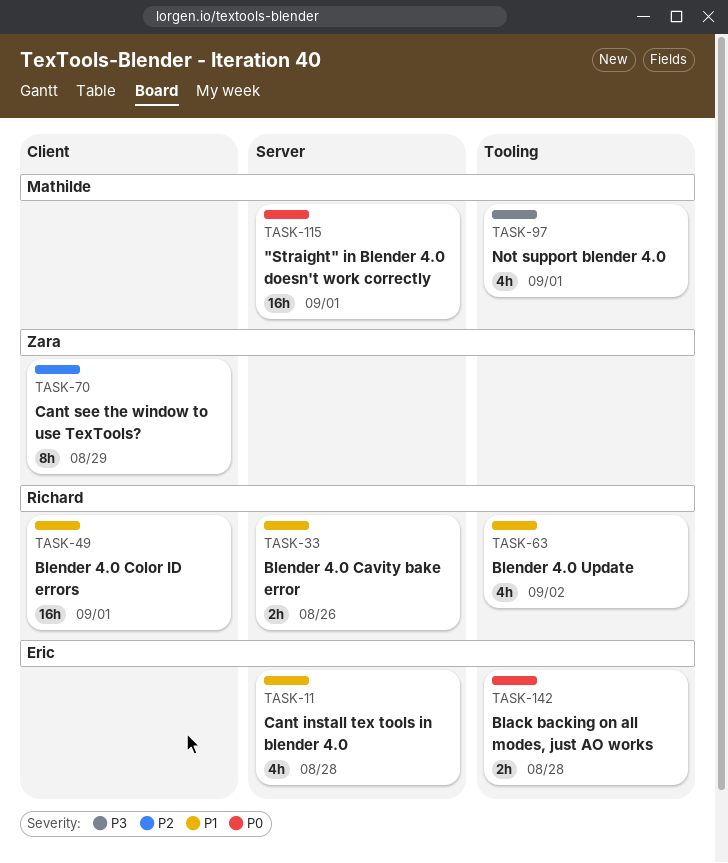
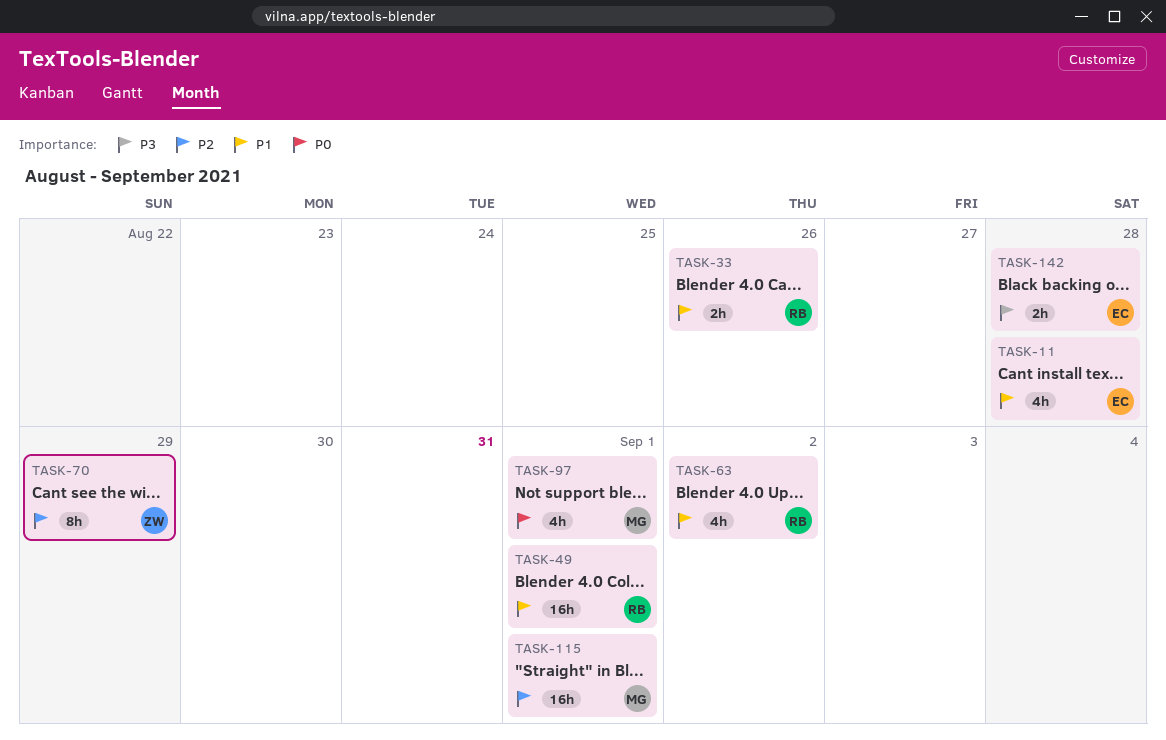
TASK-97, priority: P3 -> P0
TASK-115, priority: P0 -> P2
TASK-142, priority: P0 -> P3

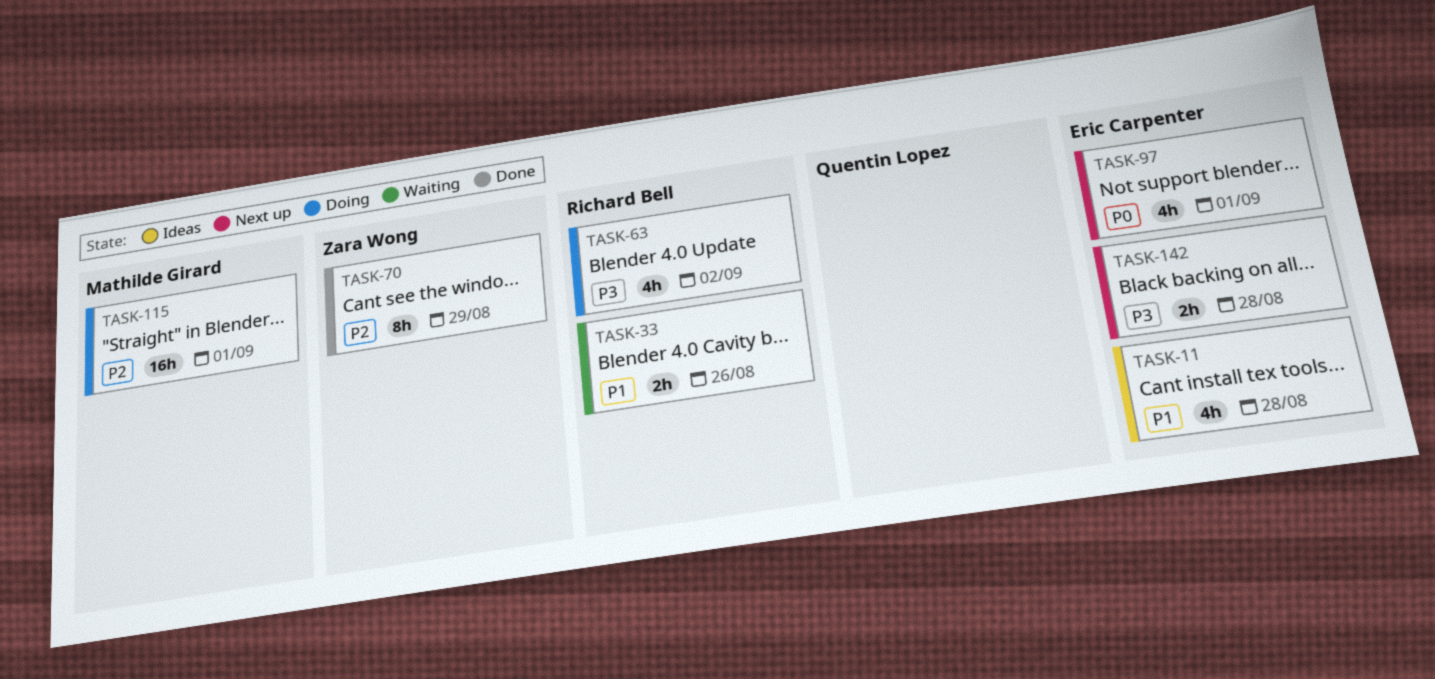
TASK-49: present -> none
TASK-63, priority: P1 -> P3
TASK-97, owner: Mathilde Girard -> Eric Carpenter

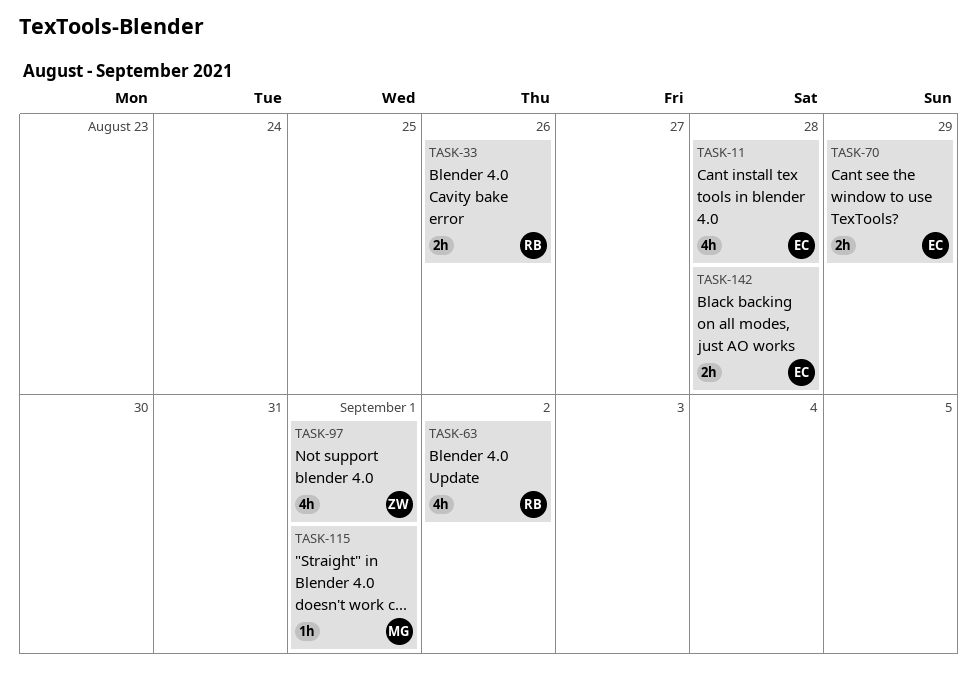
TASK-70, owner: Zara Wong -> Eric Carpenter
TASK-70, estimate: 8h -> 2h
TASK-97, owner: Eric Carpenter -> Zara Wong
TASK-115, estimate: 16h -> 1h

